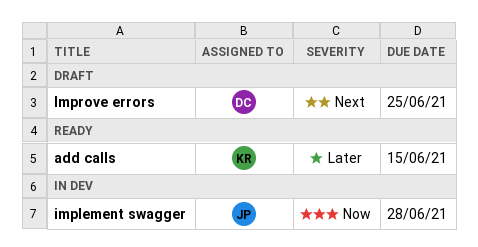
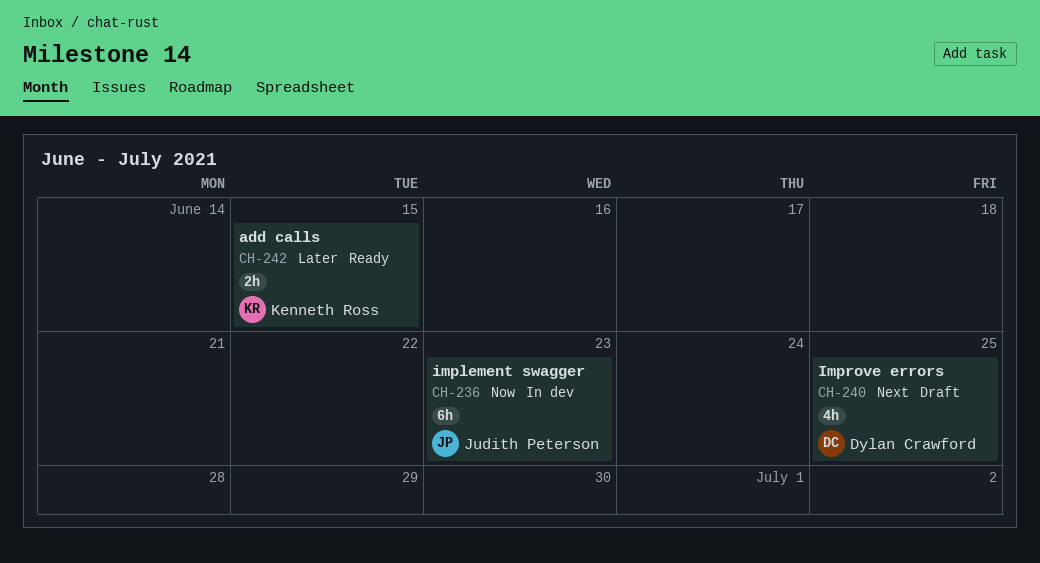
implement swagger, due: Jun 28 -> Jun 23

